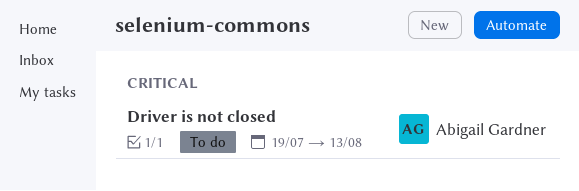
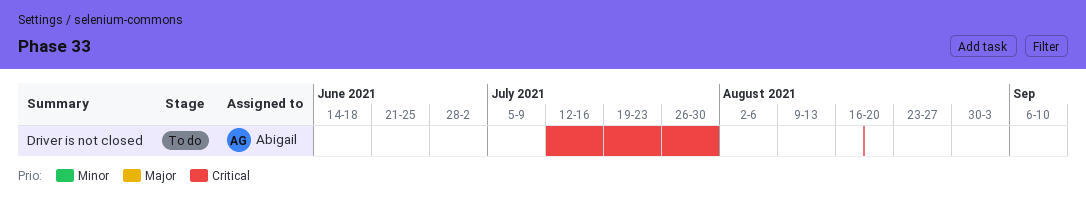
Driver is not closed, start: Jul 19 -> Jul 12
Driver is not closed, due: Aug 13 -> Jul 30

